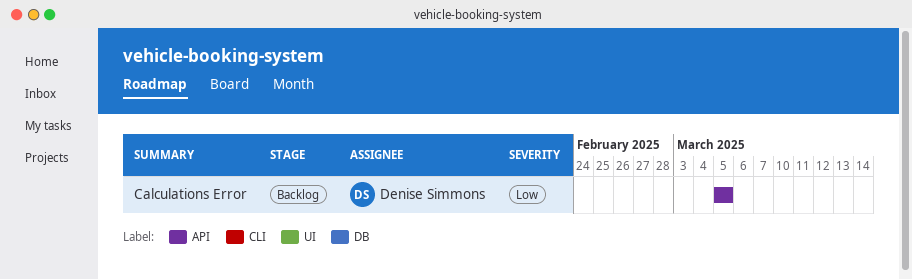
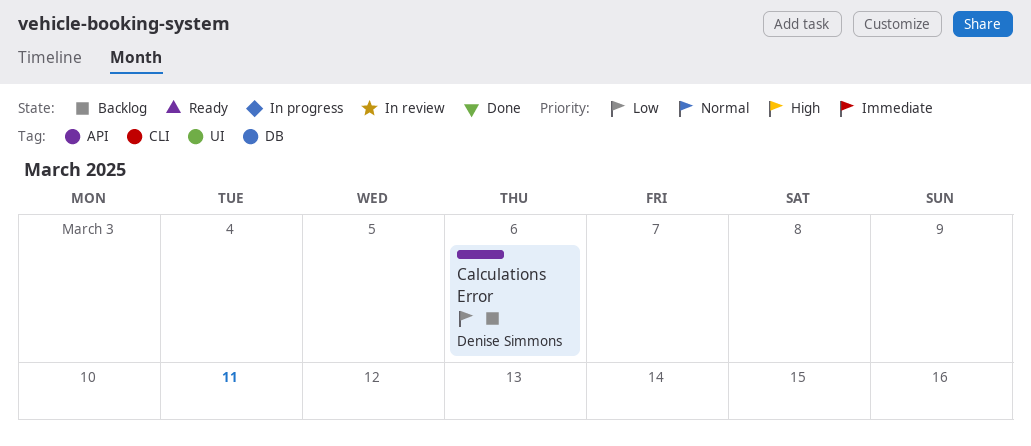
Calculations Error, due: Mar 5 -> Mar 6

